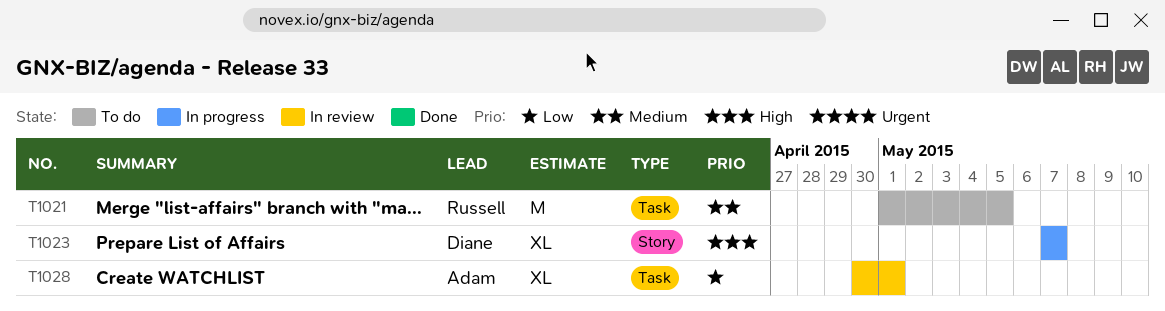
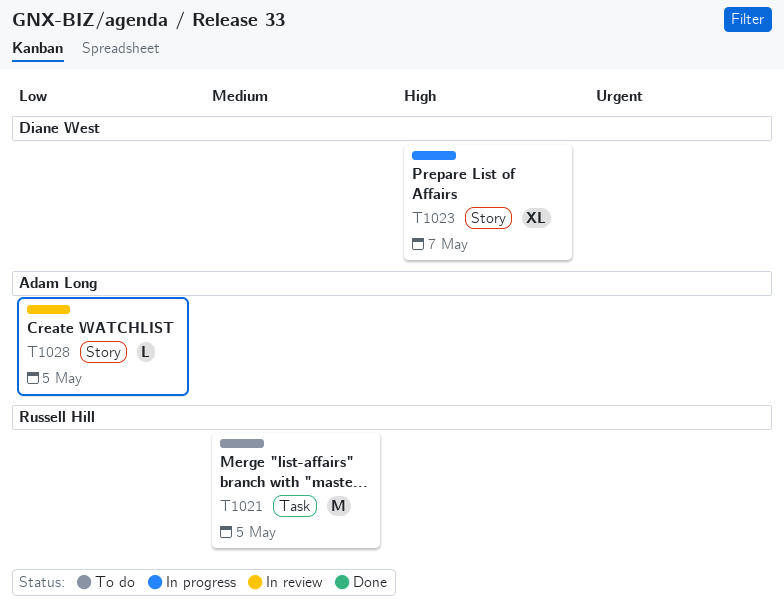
T1028, label: Task -> Story
T1028, estimate: XL -> L
T1028, due: May 1 -> May 5

